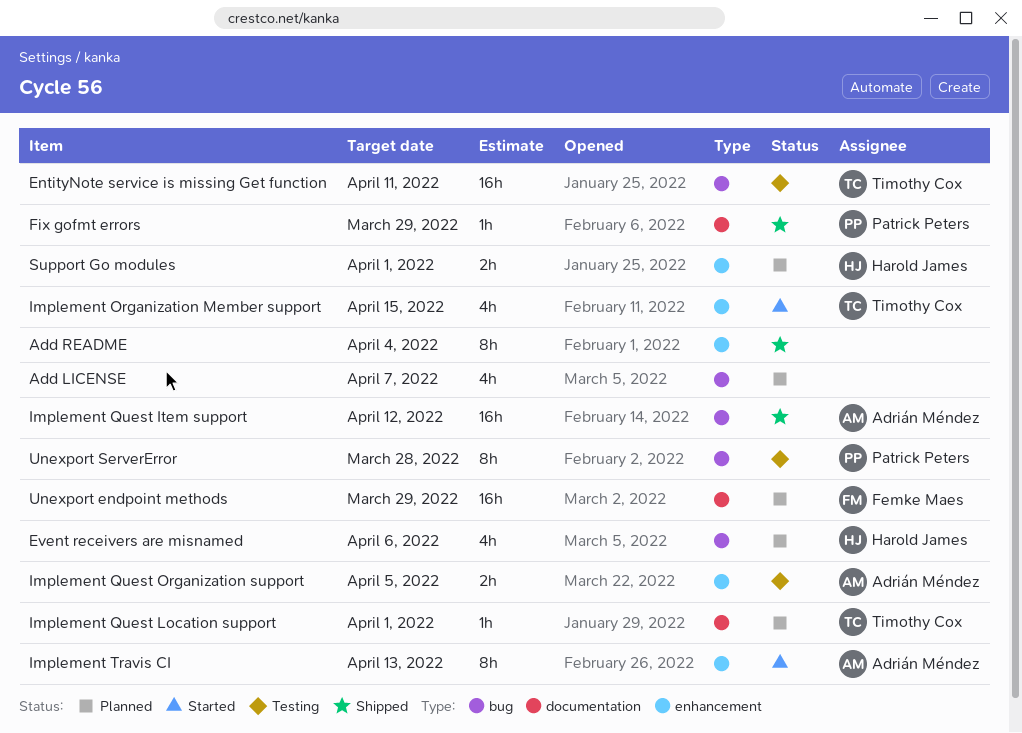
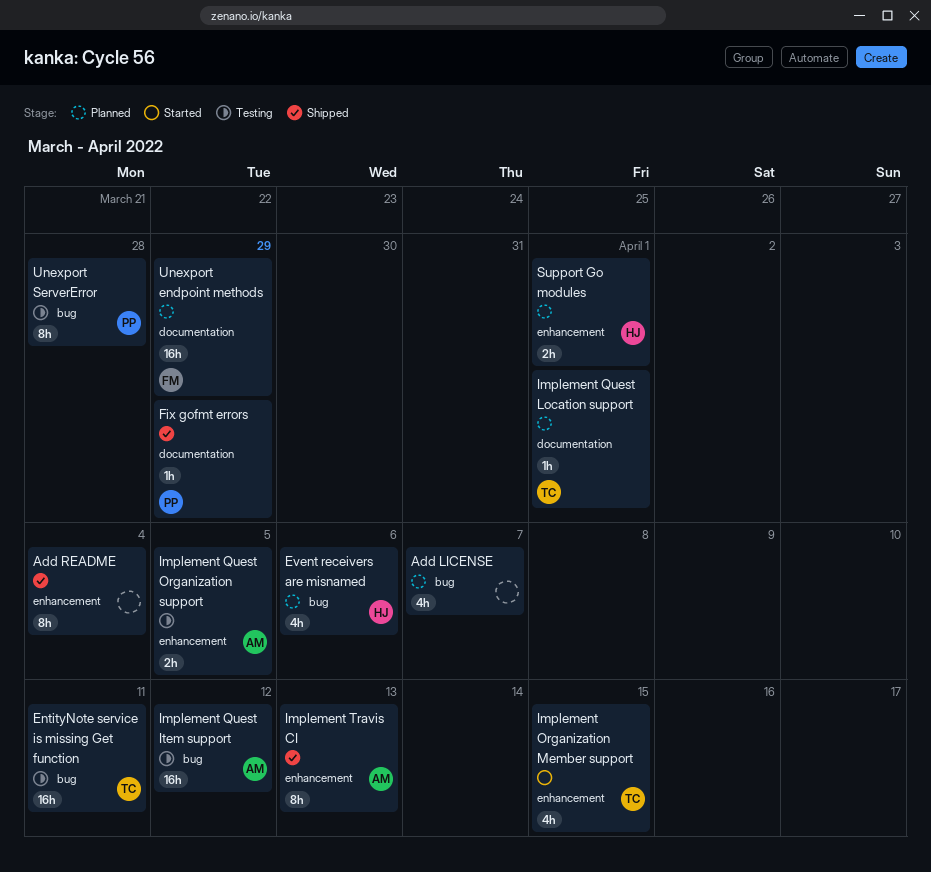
Implement Quest Item support, status: Shipped -> Testing
Implement Travis CI, status: Started -> Shipped

